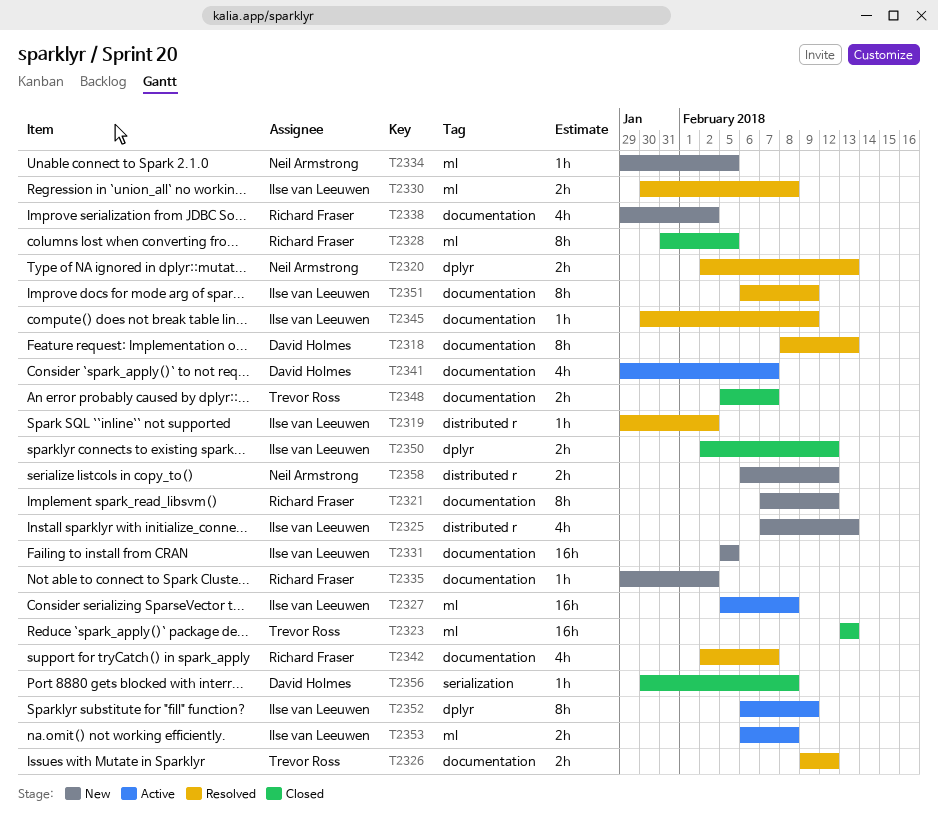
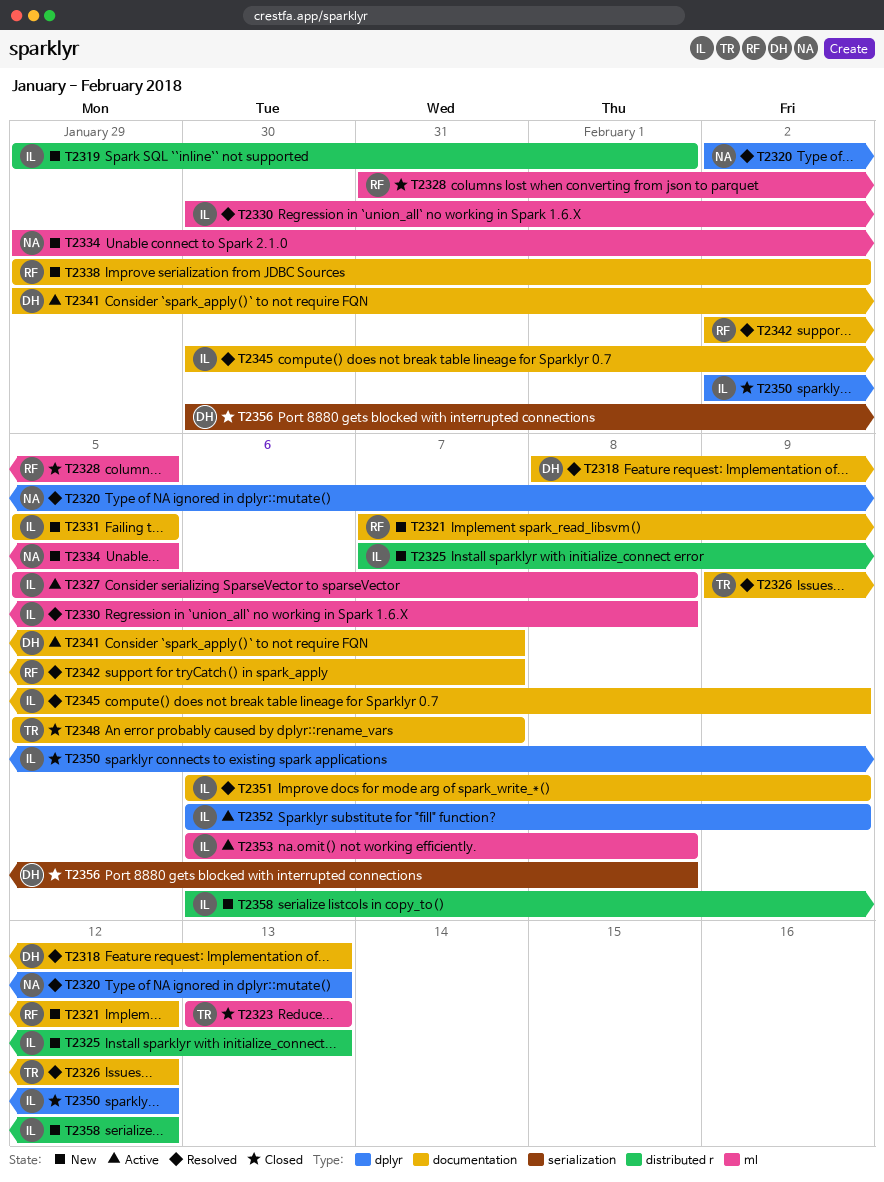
T2319, status: Resolved -> New
T2319, due: Feb 2 -> Feb 1
T2335: present -> none
T2358, owner: Neil Armstrong -> Ilse van Leeuwen

